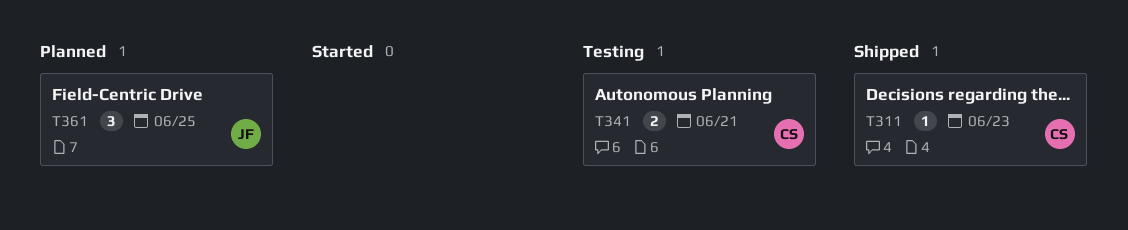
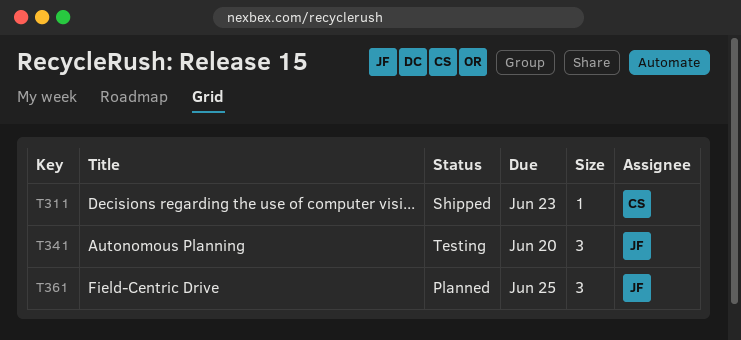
T341, owner: CS -> JF
T341, estimate: 2 -> 3
T341, due: Jun 21 -> Jun 20

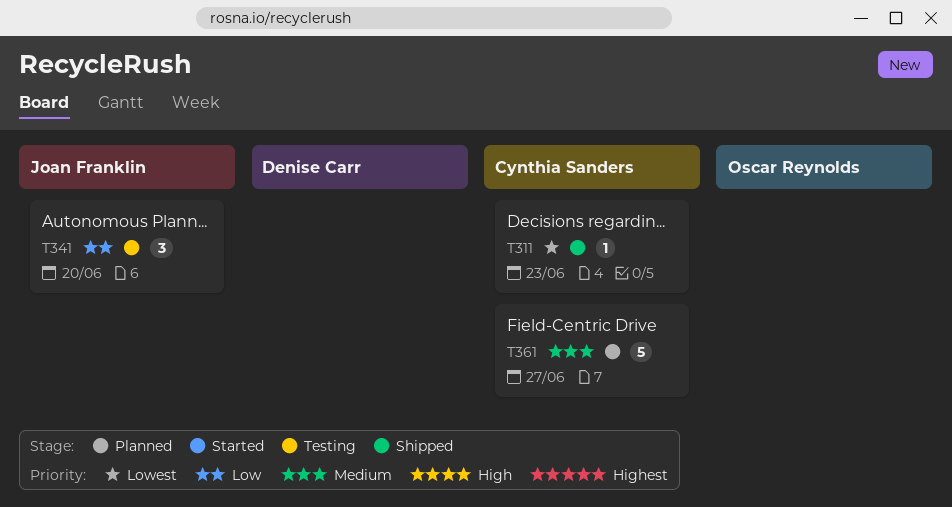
T361, owner: Joan Franklin -> Cynthia Sanders
T361, estimate: 3 -> 5
T361, due: Jun 25 -> Jun 27

